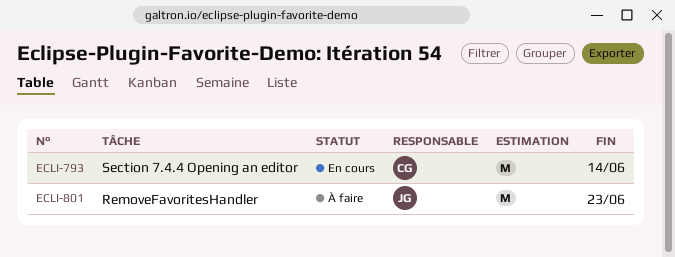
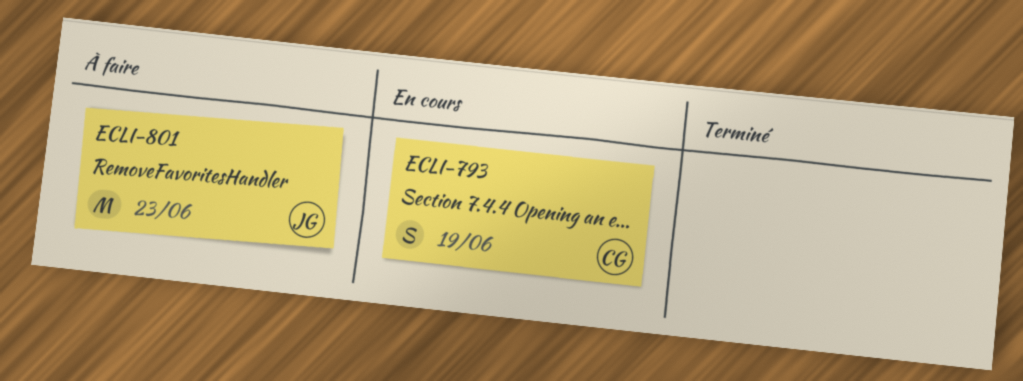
ECLI-793, estimate: M -> S
ECLI-793, due: Jun 14 -> Jun 19

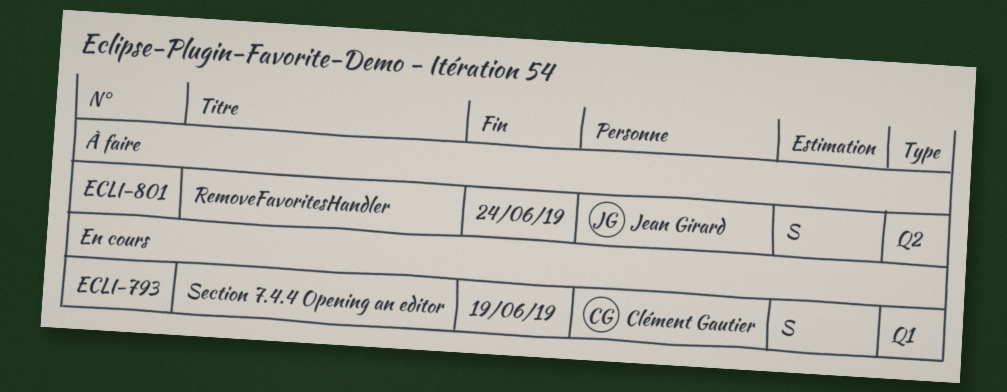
ECLI-801, estimate: M -> S
ECLI-801, due: Jun 23 -> Jun 24

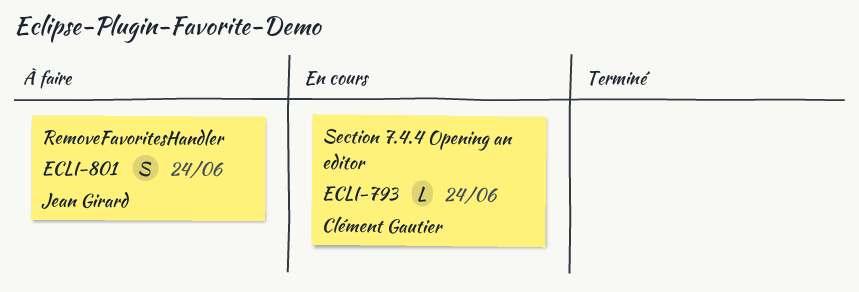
ECLI-793, estimate: S -> L
ECLI-793, due: Jun 19 -> Jun 24

